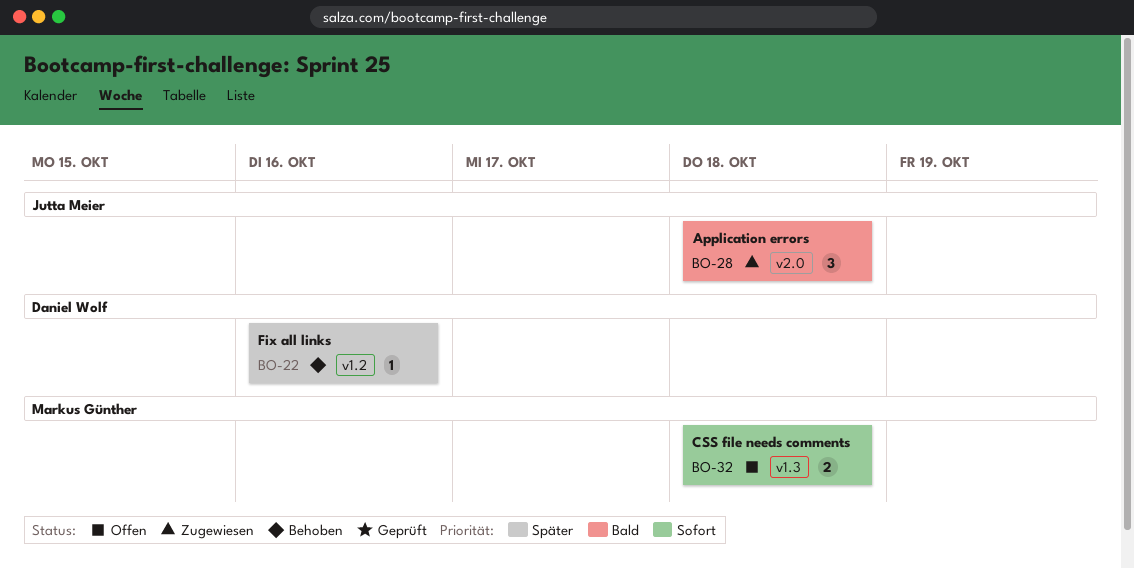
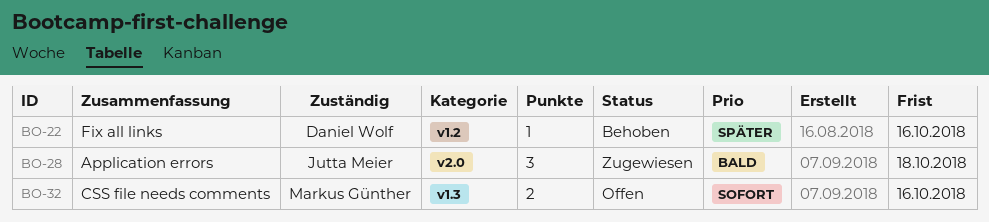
BO-32, due: Oct 18 -> Oct 16

